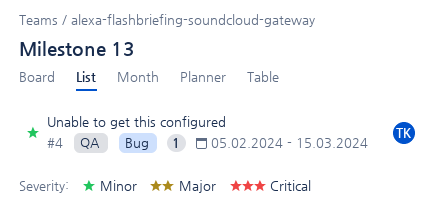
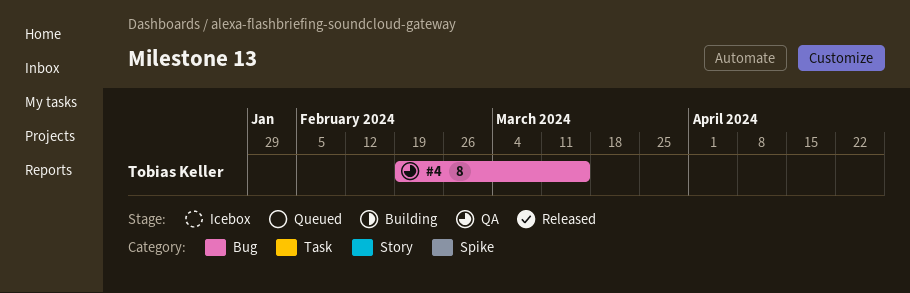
#4, estimate: 1 -> 8
#4, start: Feb 5 -> Feb 19

